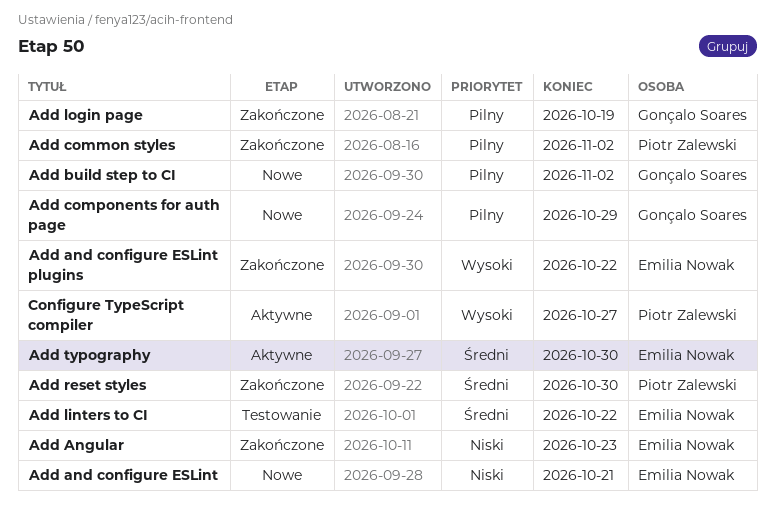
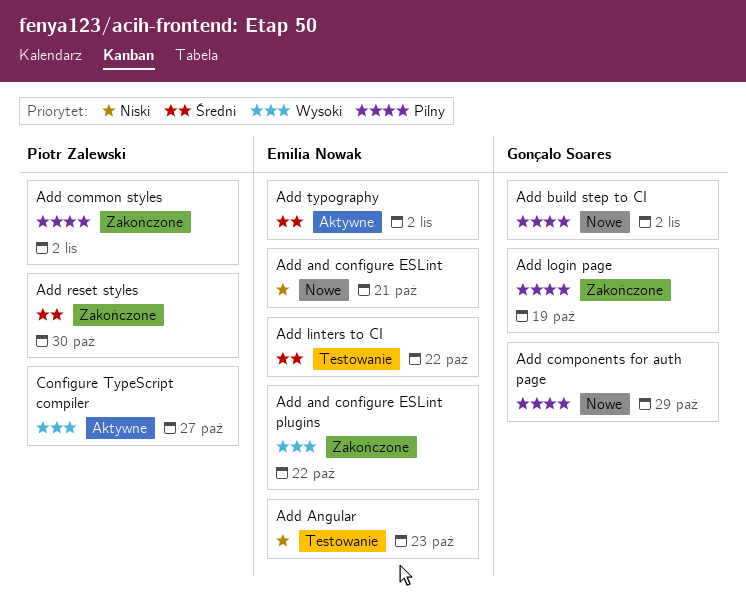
Add Angular, status: Zakończone -> Testowanie
Add typography, due: Oct 30 -> Nov 2

